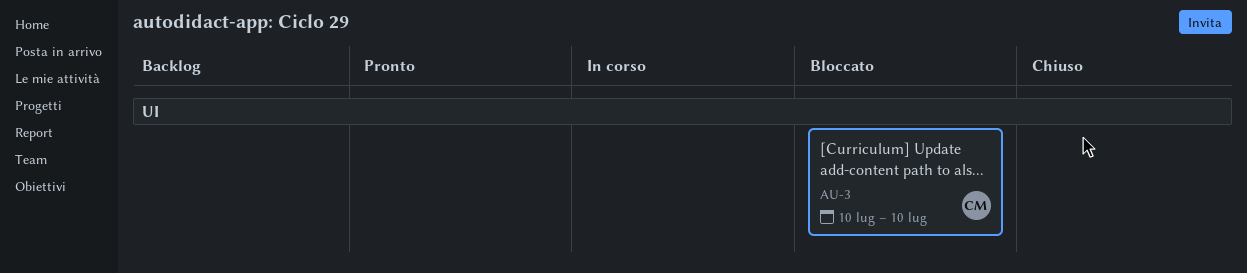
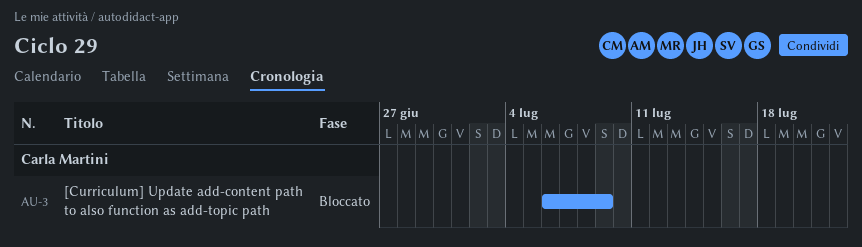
AU-3, start: Jul 10 -> Jul 6
AU-3, due: Jul 10 -> Jul 9

